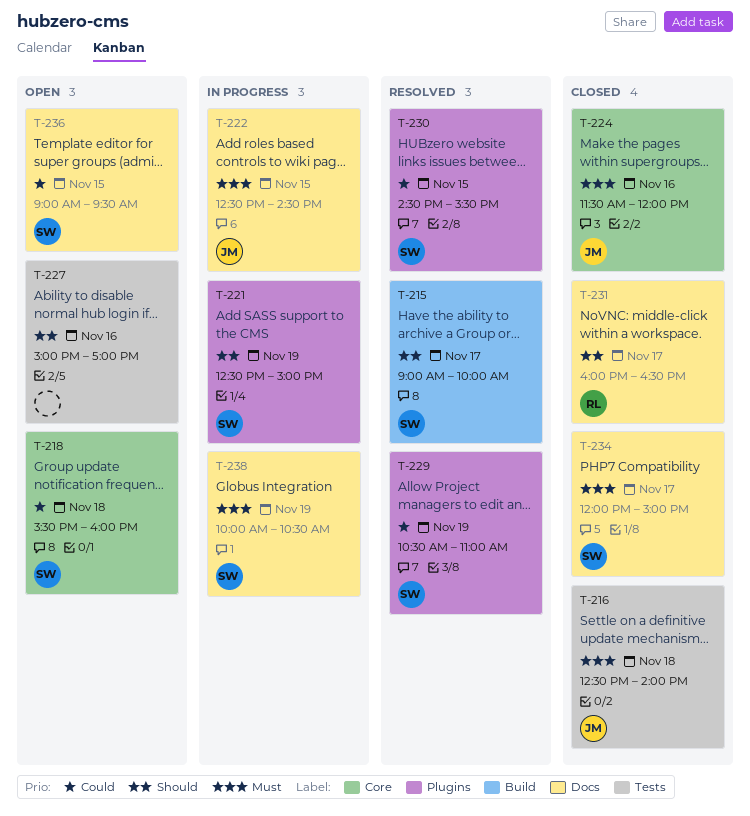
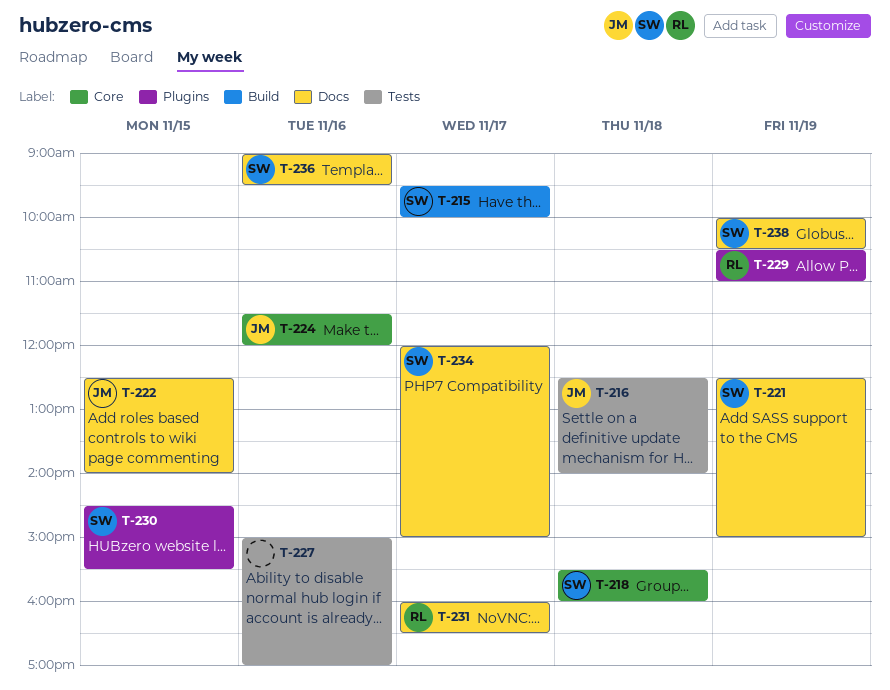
T-215, begins: 09:00 -> 09:30
T-221, label: Plugins -> Docs
T-222, ends: 14:30 -> 14:00
T-229, owner: SW -> RL
T-236, day: Nov 15 -> Nov 16

